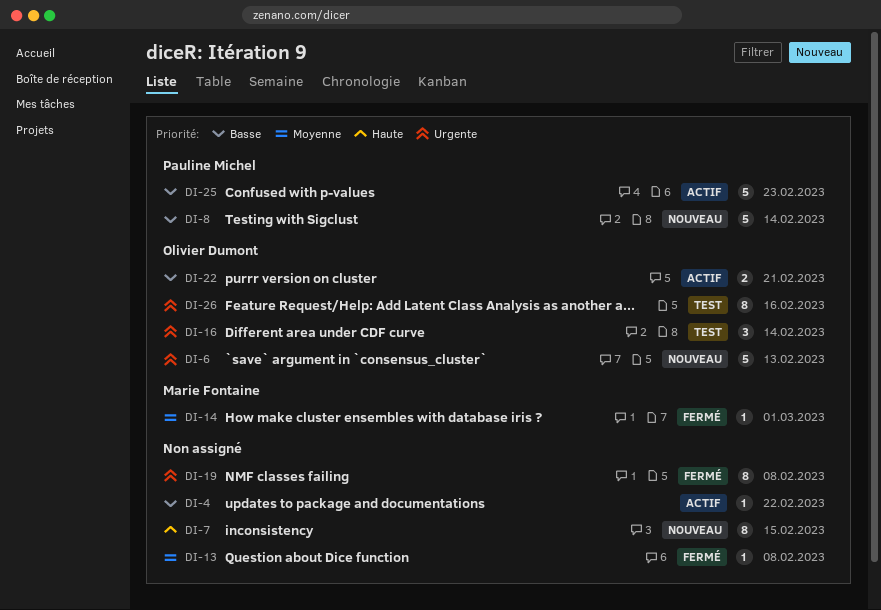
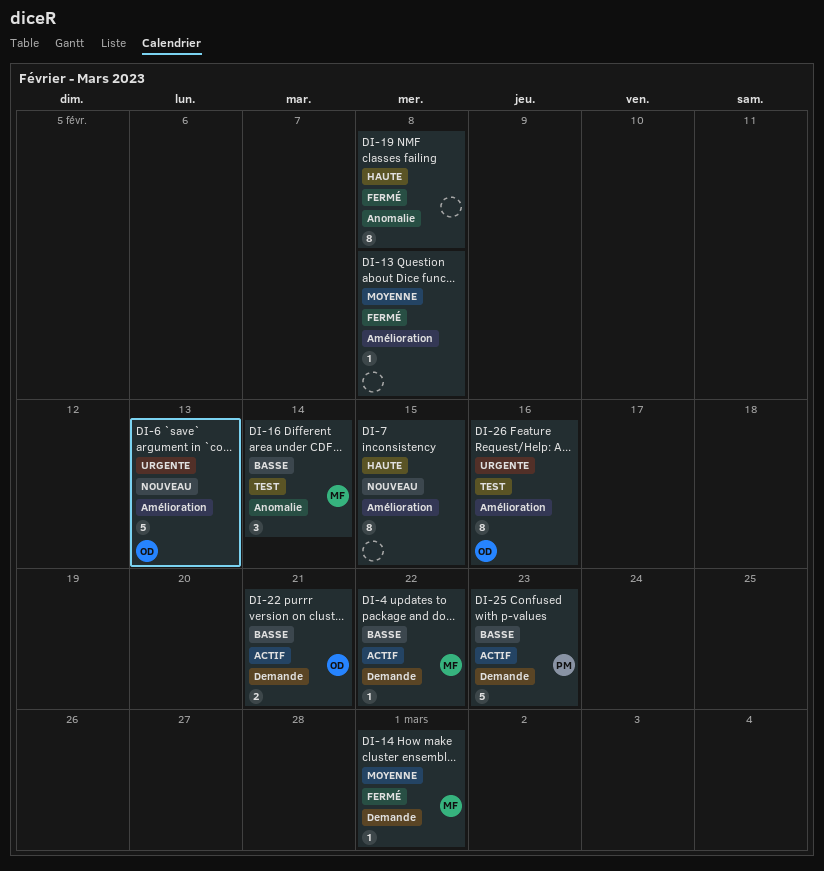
DI-4, owner: none -> Marie Fontaine
DI-8: present -> none
DI-16, owner: Olivier Dumont -> Marie Fontaine
DI-16, priority: Urgente -> Basse
DI-19, priority: Urgente -> Haute

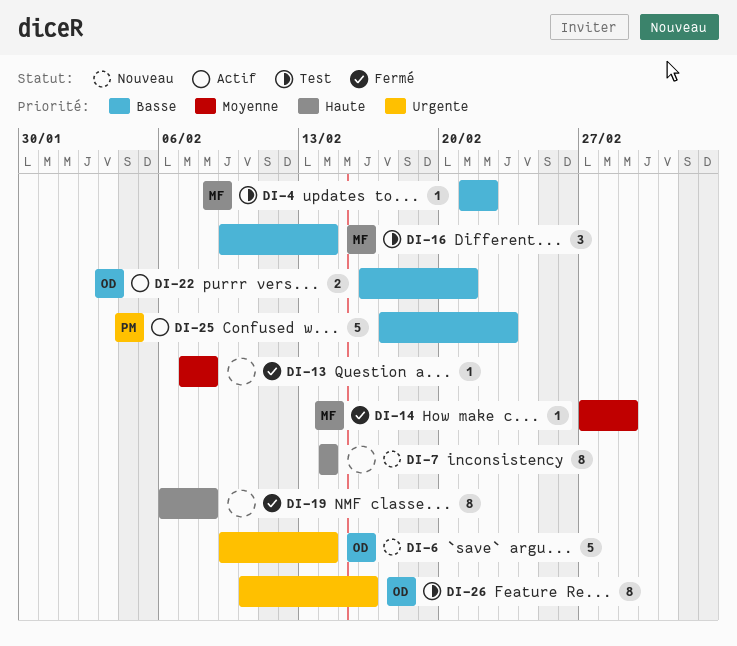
DI-4, status: Actif -> Test
DI-6, due: Feb 13 -> Feb 14
DI-7, due: Feb 15 -> Feb 14

